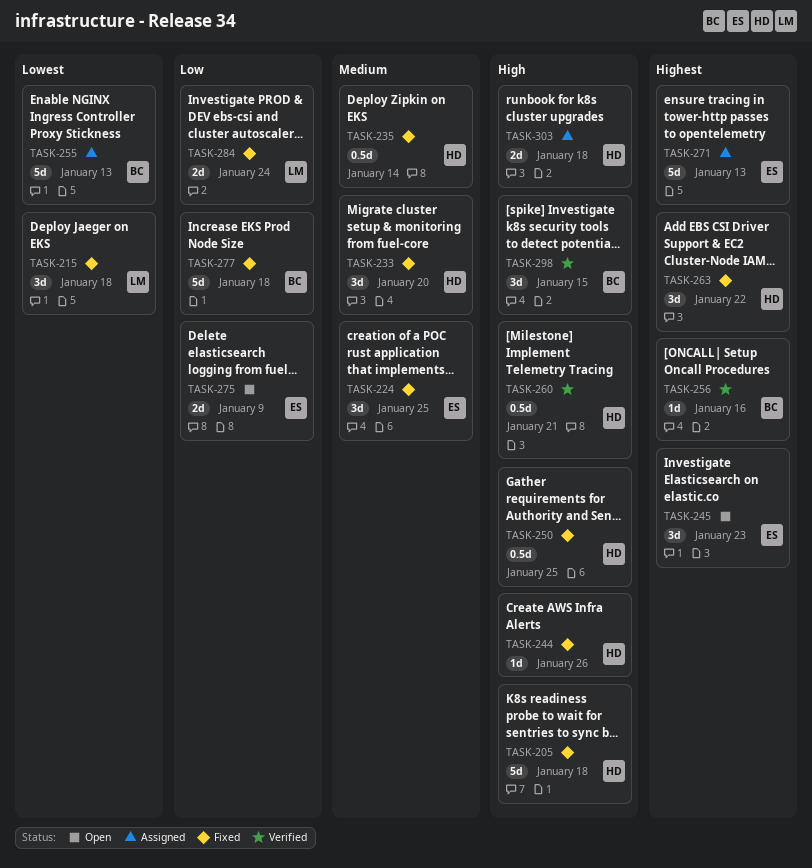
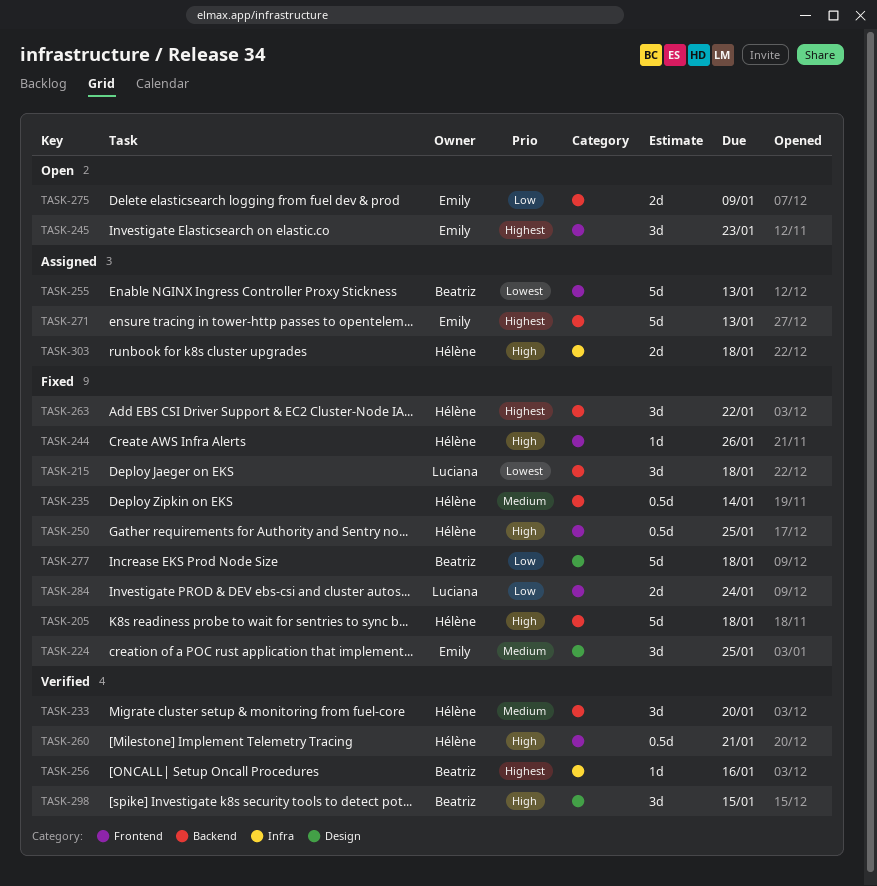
TASK-233, status: Fixed -> Verified

